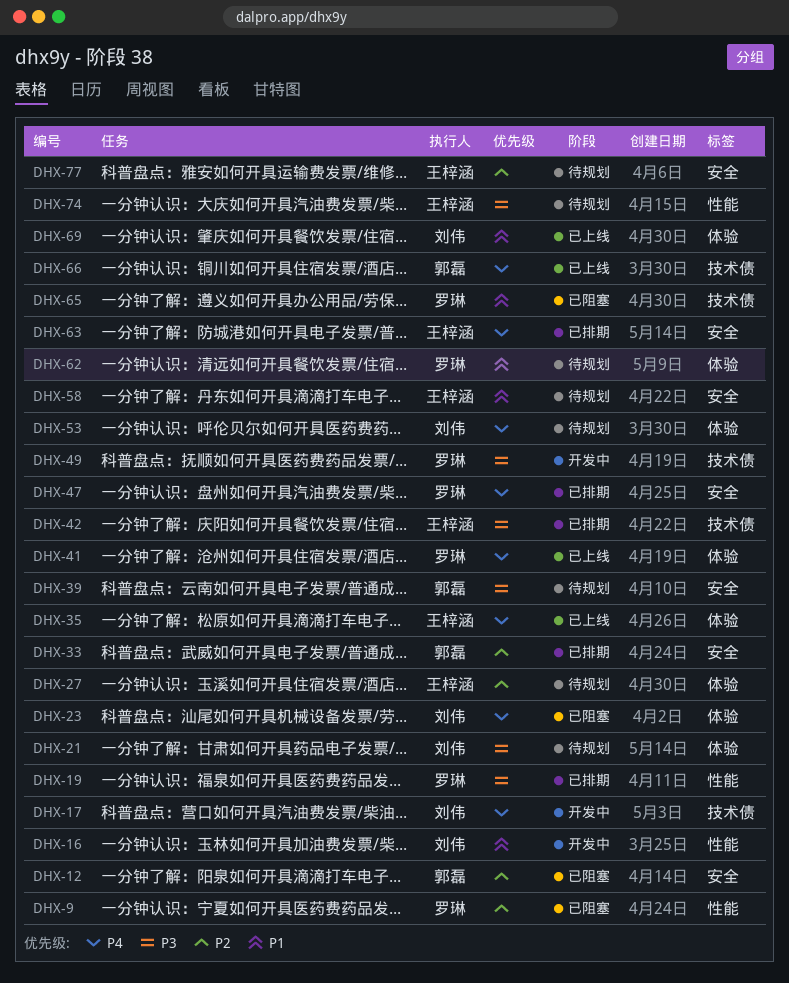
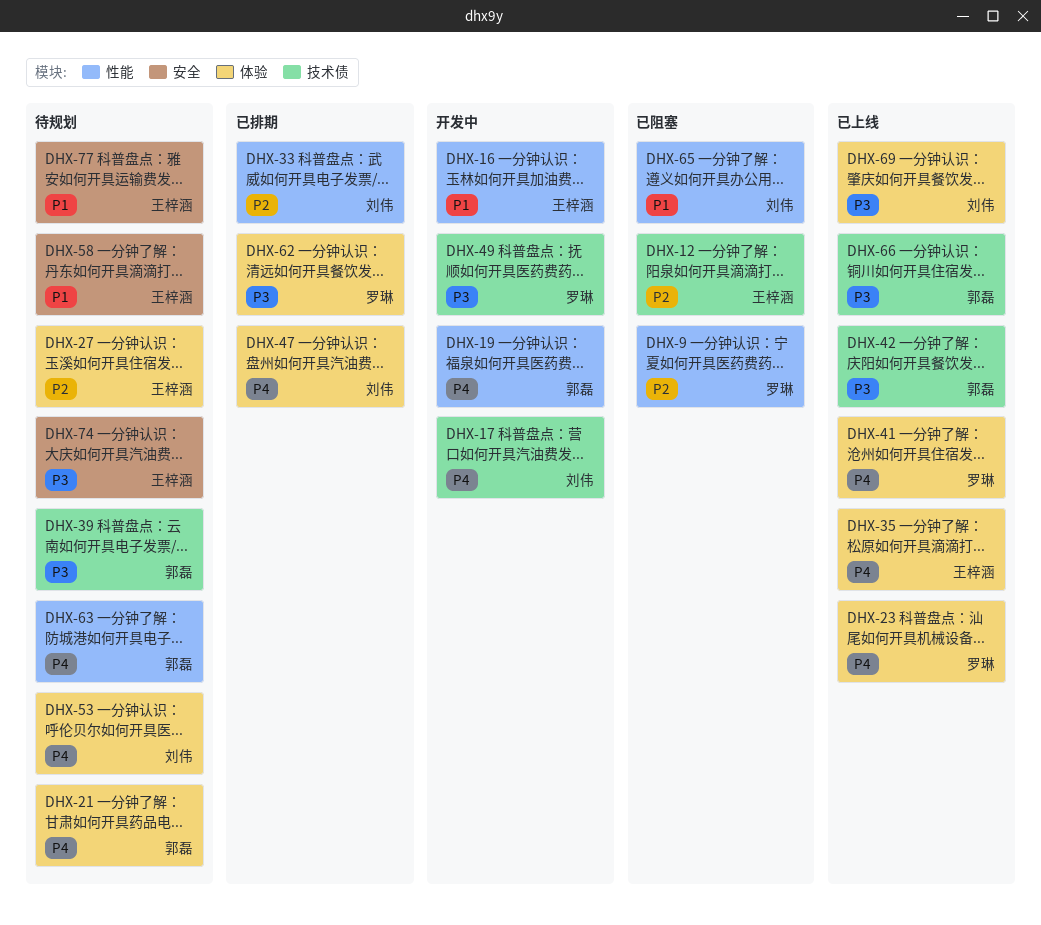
DHX-12, owner: 郭磊 -> 王梓涵
DHX-12, label: 安全 -> 技术债
DHX-16, owner: 刘伟 -> 王梓涵
DHX-19, status: 已排期 -> 开发中
DHX-19, owner: 罗琳 -> 郭磊
DHX-19, priority: P3 -> P4
DHX-21, owner: 刘伟 -> 郭磊
DHX-21, priority: P3 -> P4
DHX-23, status: 已阻塞 -> 已上线
DHX-23, owner: 刘伟 -> 罗琳
DHX-33, owner: 郭磊 -> 刘伟
DHX-33, label: 安全 -> 性能
DHX-39, label: 安全 -> 技术债
DHX-42, status: 已排期 -> 已上线
DHX-42, owner: 王梓涵 -> 郭磊
DHX-47, owner: 罗琳 -> 刘伟
DHX-47, label: 安全 -> 体验
DHX-62, status: 待规划 -> 已排期
DHX-62, priority: P1 -> P3
DHX-63, status: 已排期 -> 待规划
DHX-63, owner: 王梓涵 -> 郭磊
DHX-63, label: 安全 -> 性能
DHX-65, owner: 罗琳 -> 刘伟
DHX-65, label: 技术债 -> 性能
DHX-66, priority: P4 -> P3
DHX-69, priority: P1 -> P3
DHX-74, label: 性能 -> 安全
DHX-77, priority: P2 -> P1

